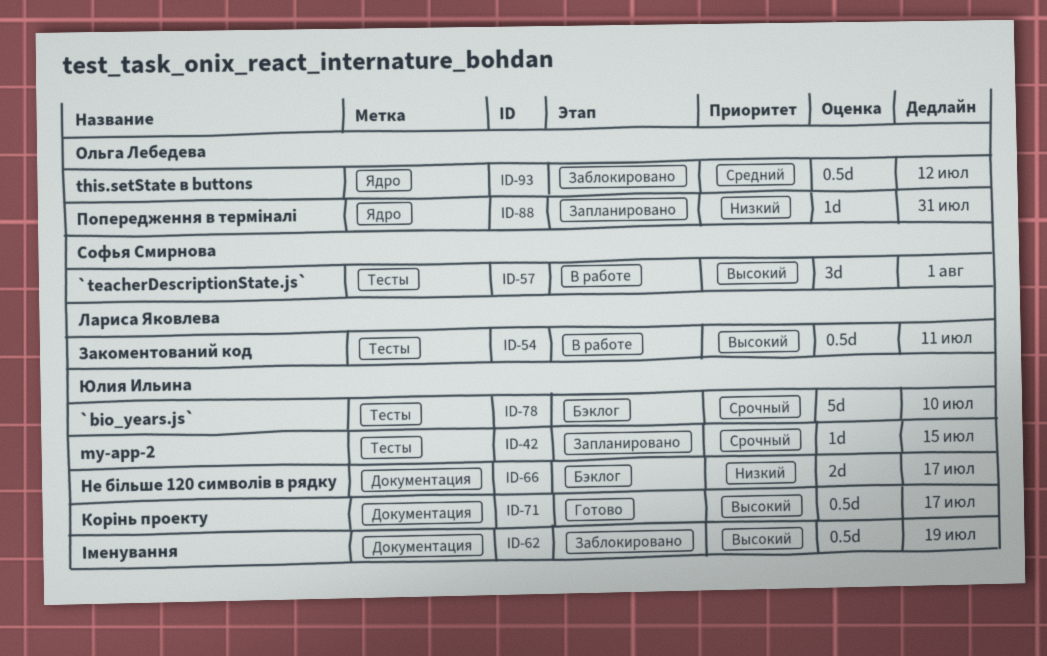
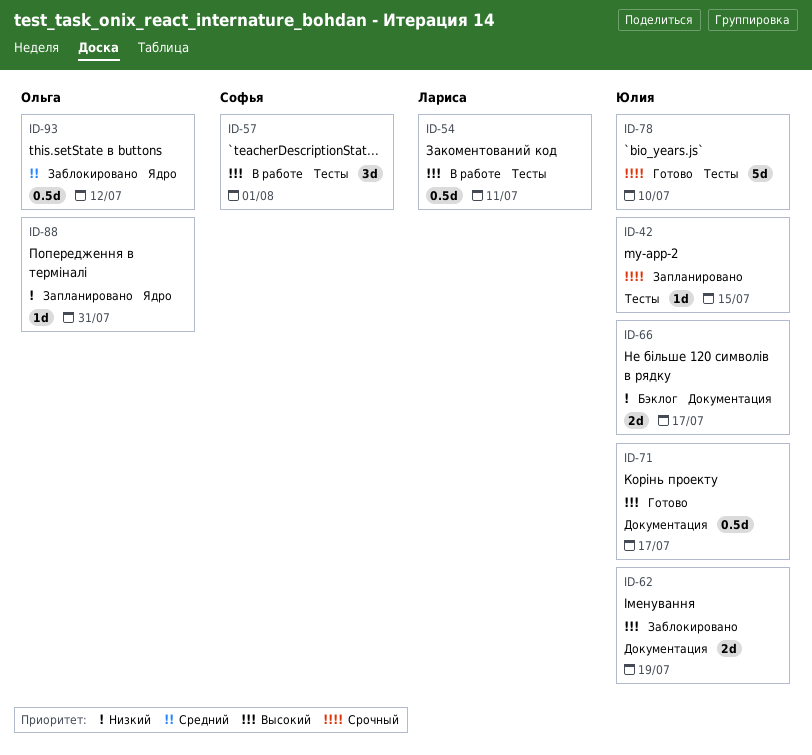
ID-62, estimate: 0.5d -> 2d
ID-78, status: Бэклог -> Готово

